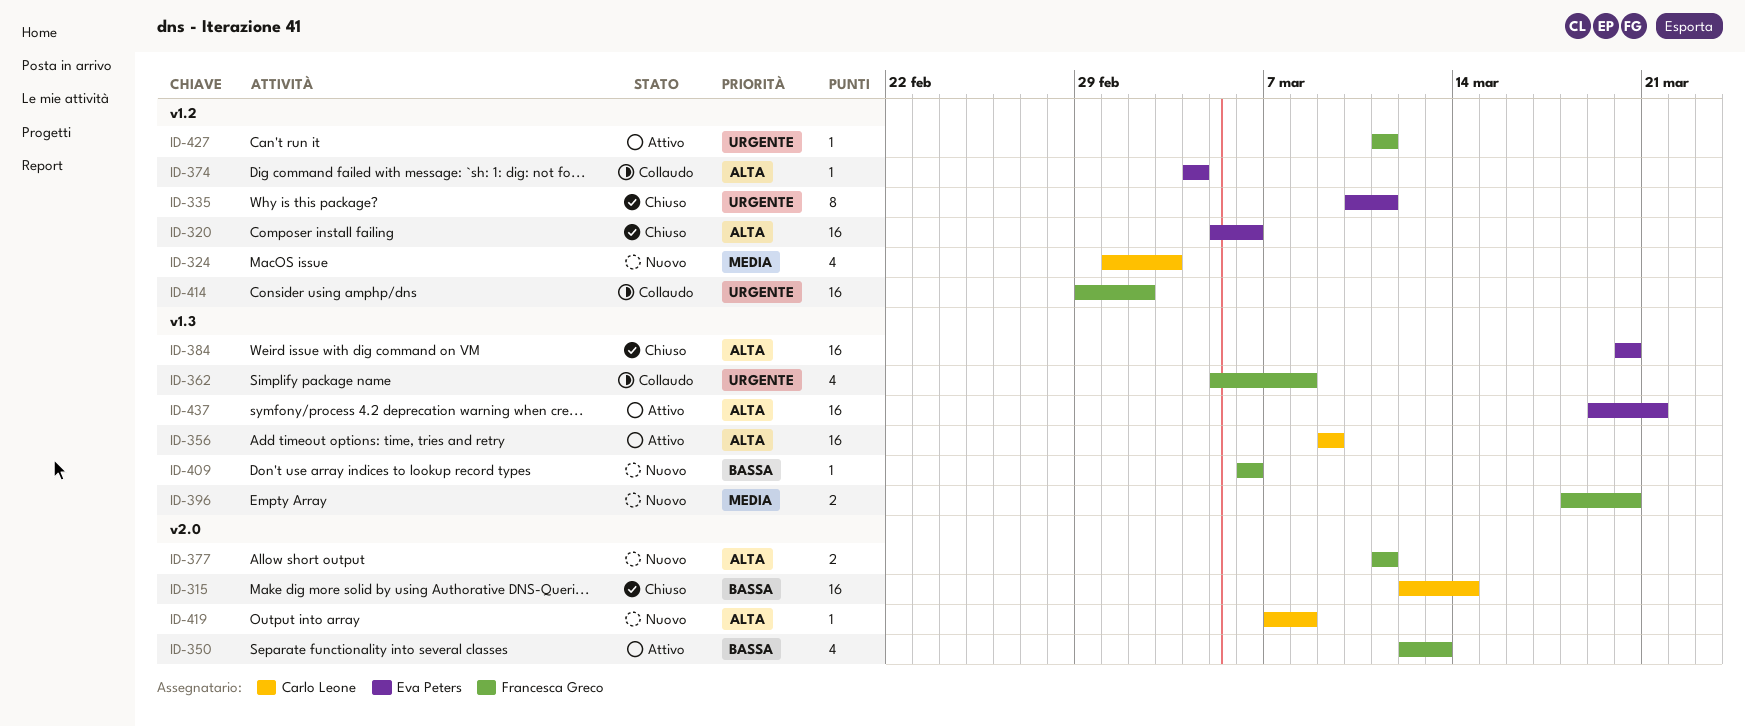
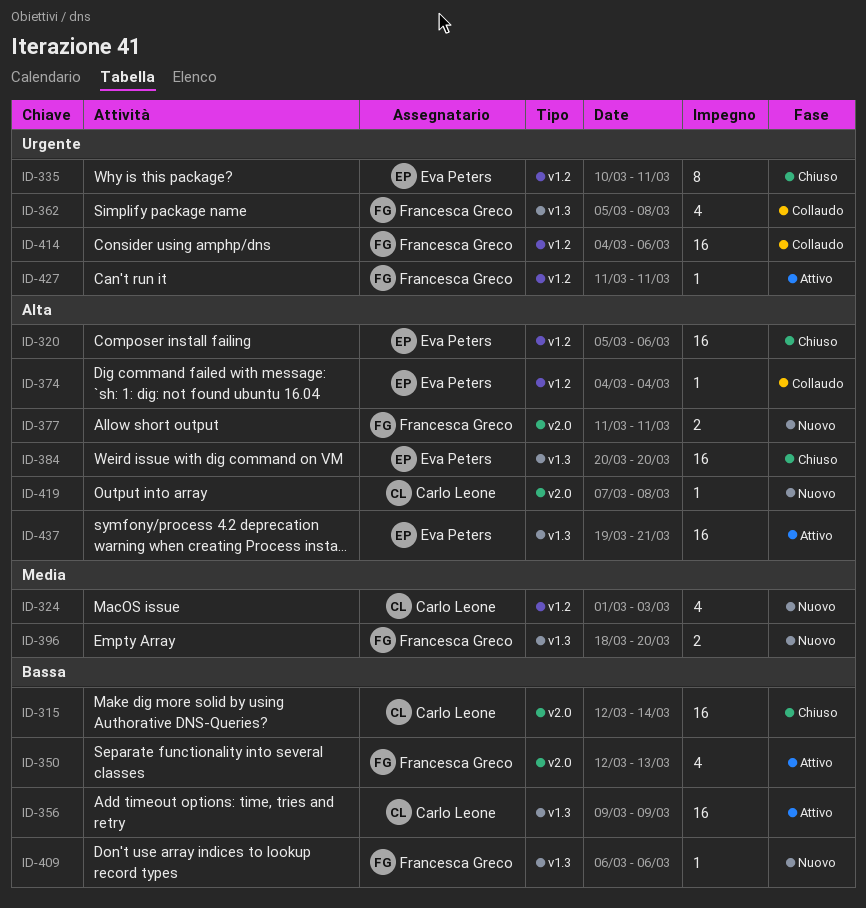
ID-356, priority: Alta -> Bassa
ID-414, start: Feb 29 -> Mar 4
ID-414, due: Mar 2 -> Mar 6

